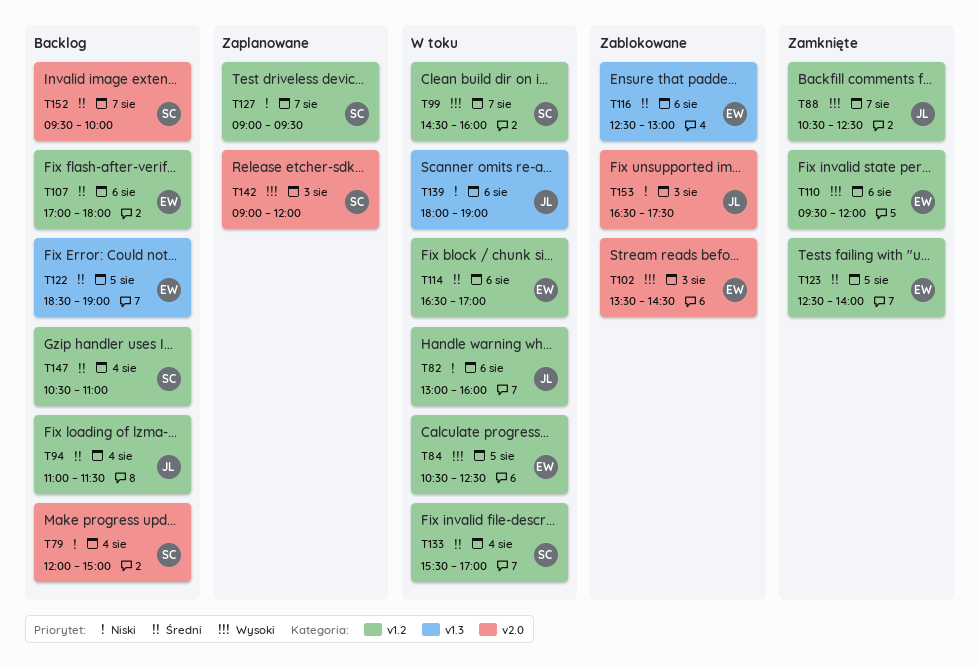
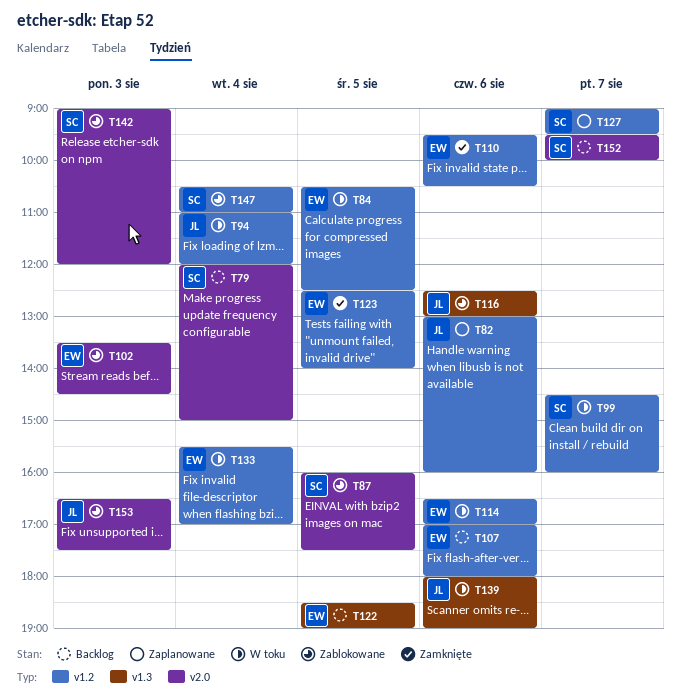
T82, status: W toku -> Zaplanowane
T87: none -> present
T88: present -> none
T94, status: Backlog -> W toku
T94, ends: 11:30 -> 12:00
T110, ends: 12:00 -> 10:30
T116, owner: EW -> JL
T133, owner: SC -> EW
T142, status: Zaplanowane -> Zablokowane
T147, status: Backlog -> Zablokowane

